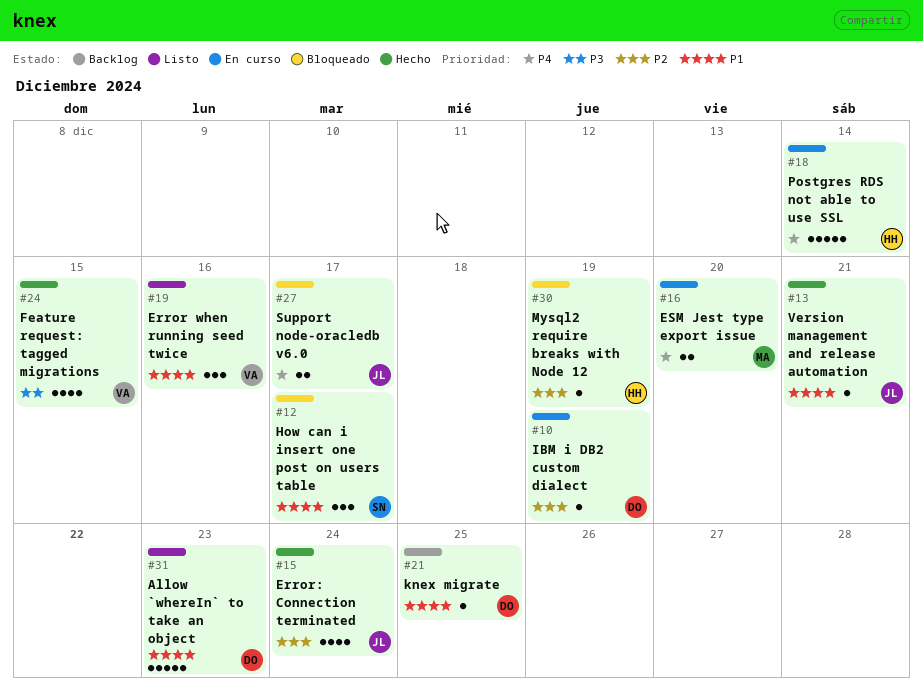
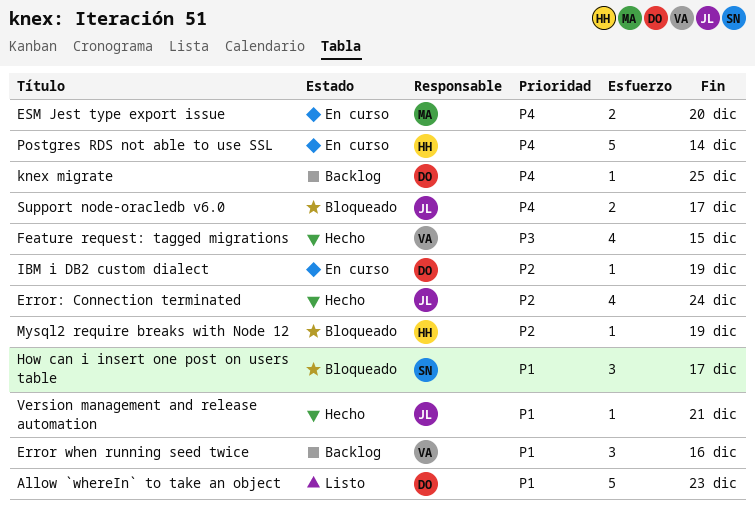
Error when running seed twice, status: Listo -> Backlog
knex migrate, priority: P1 -> P4

